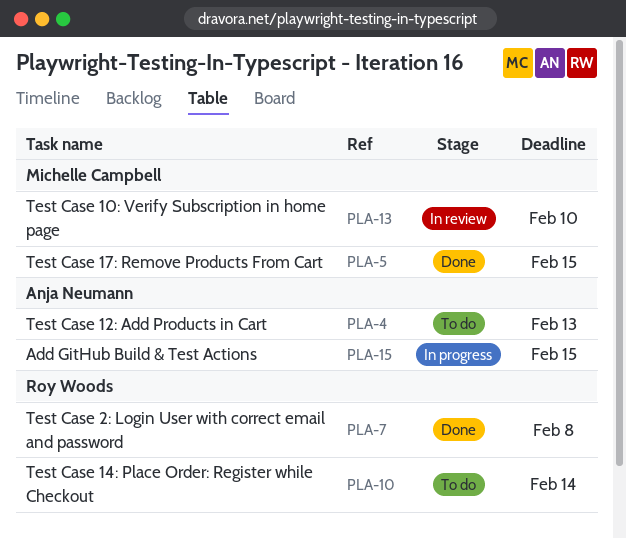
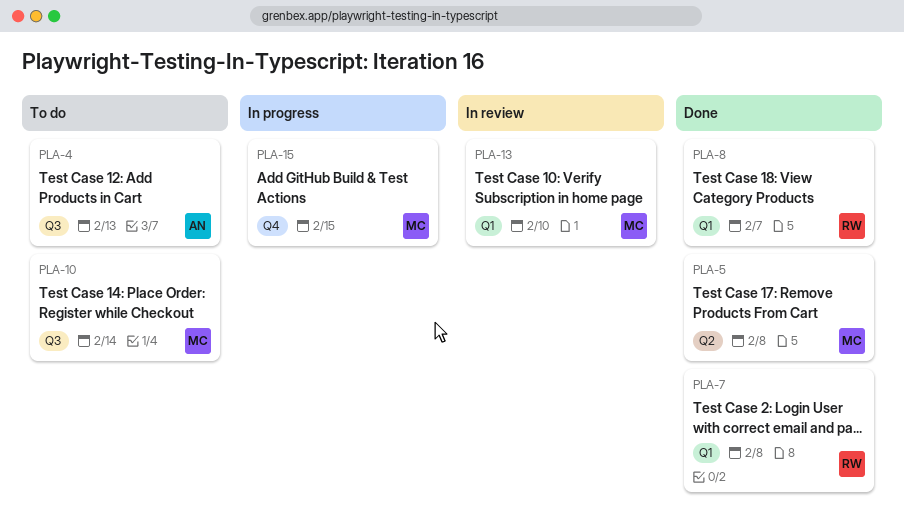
PLA-5, due: Feb 15 -> Feb 8
PLA-8: none -> present
PLA-10, owner: Roy Woods -> Michelle Campbell
PLA-15, owner: Anja Neumann -> Michelle Campbell

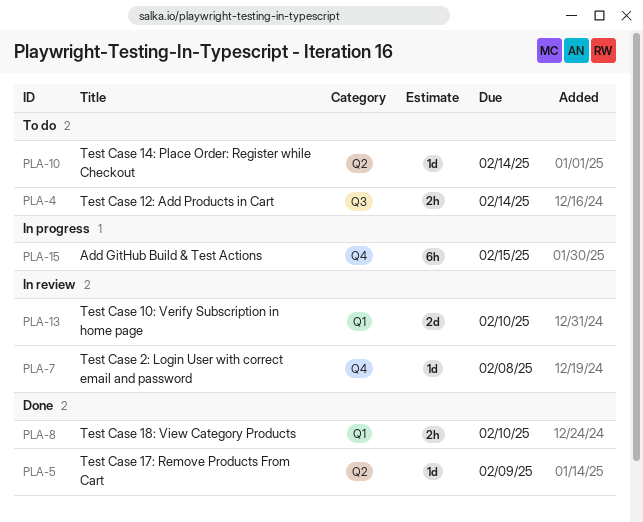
PLA-4, due: Feb 13 -> Feb 14
PLA-5, due: Feb 8 -> Feb 9
PLA-7, status: Done -> In review
PLA-7, label: Q1 -> Q4
PLA-8, due: Feb 7 -> Feb 10
PLA-10, label: Q3 -> Q2

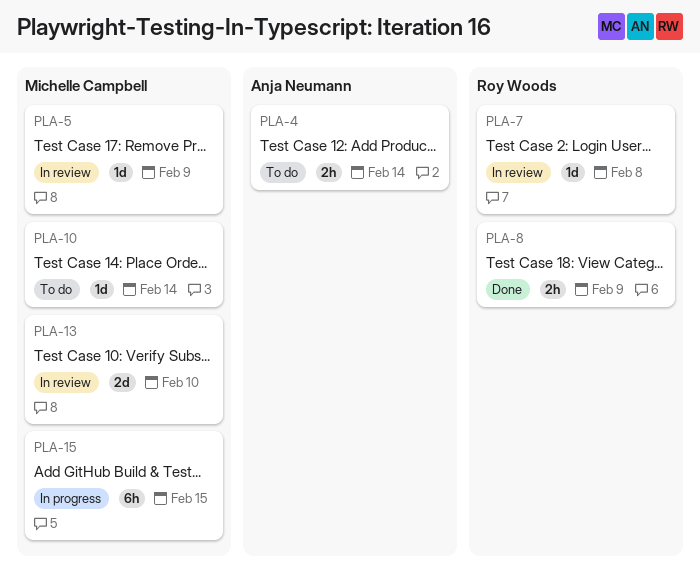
PLA-5, status: Done -> In review
PLA-8, due: Feb 10 -> Feb 9

